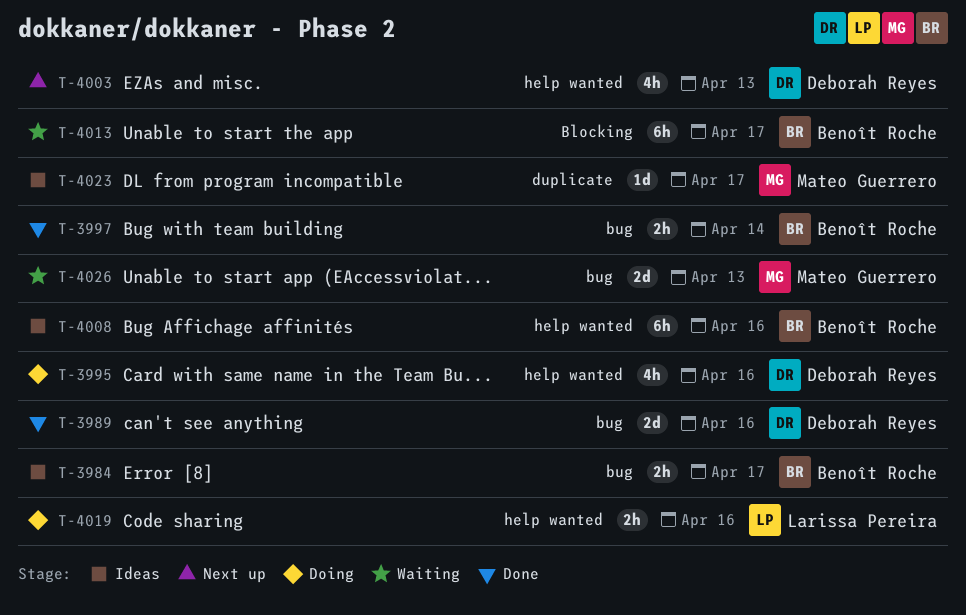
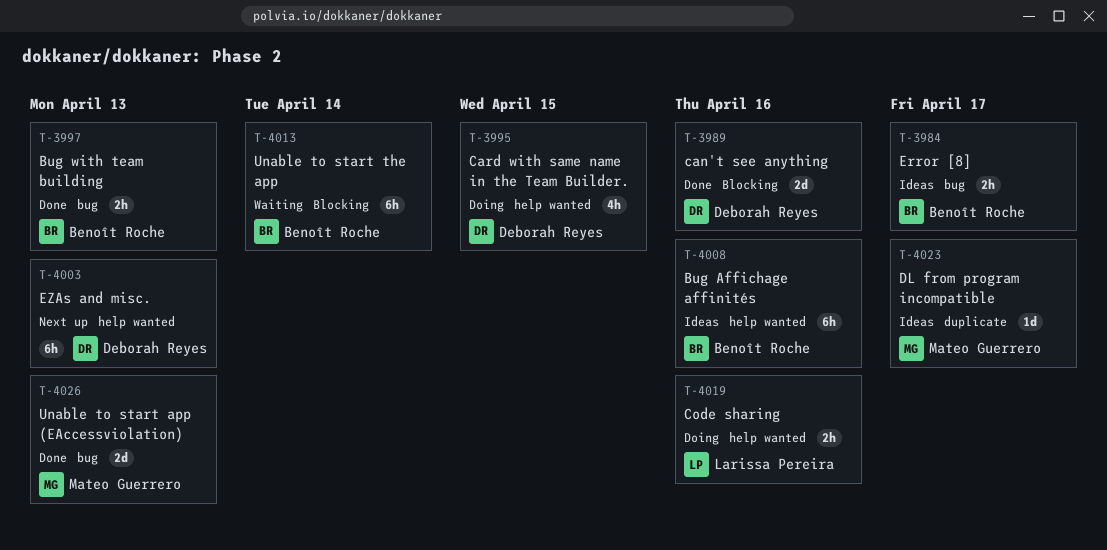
T-3989, label: bug -> Blocking
T-3995, due: Apr 16 -> Apr 15
T-3997, due: Apr 14 -> Apr 13
T-4003, estimate: 4h -> 6h
T-4013, due: Apr 17 -> Apr 14
T-4026, status: Waiting -> Done

